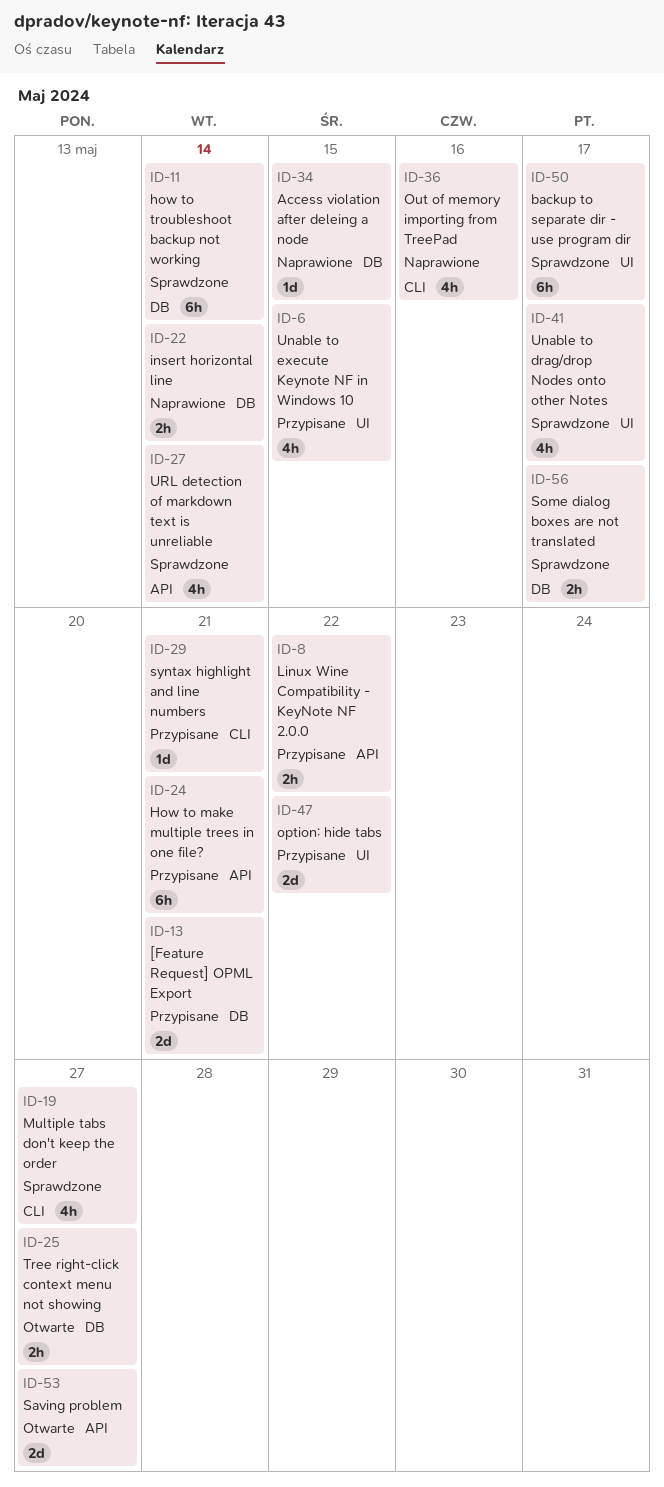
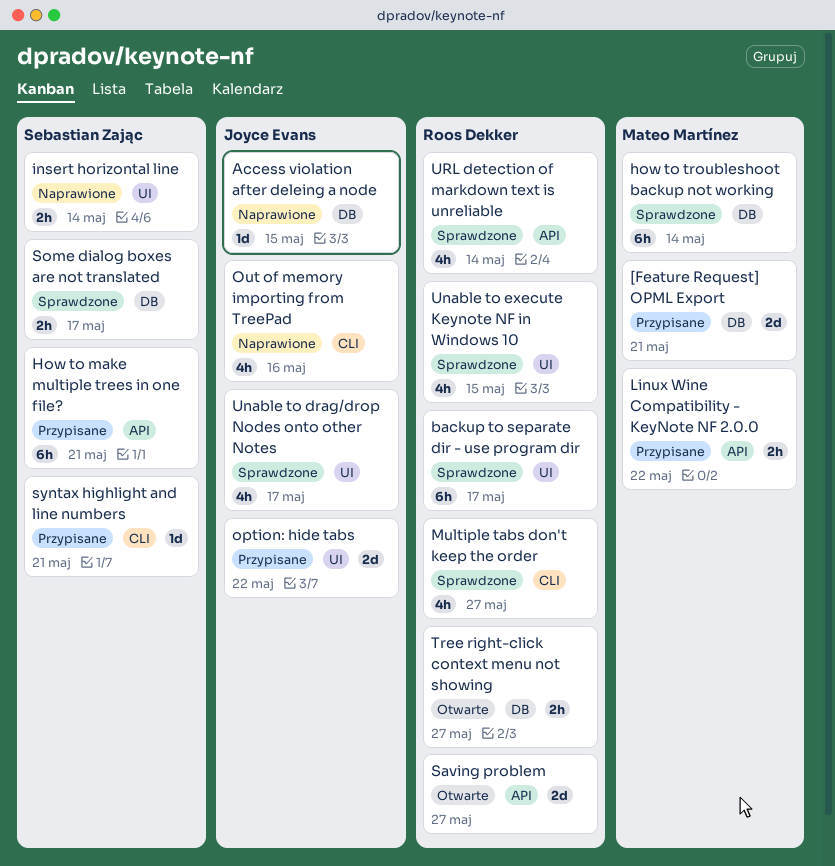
insert horizontal line, label: DB -> UI
Unable to execute Keynote NF in Windows 10, status: Przypisane -> Sprawdzone

